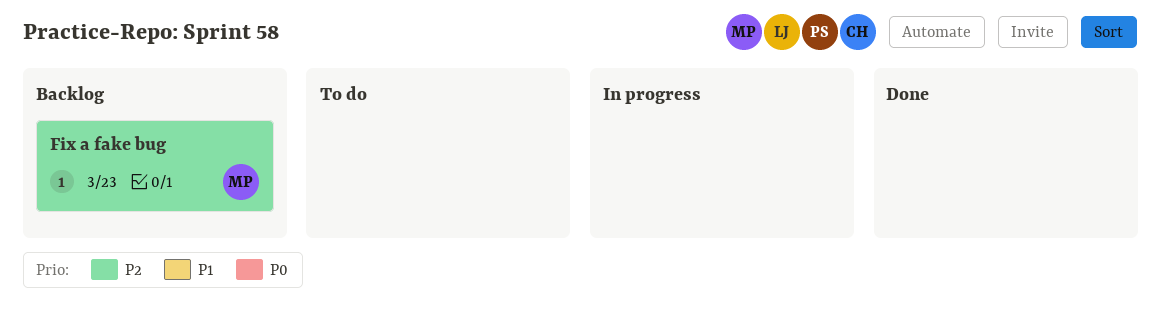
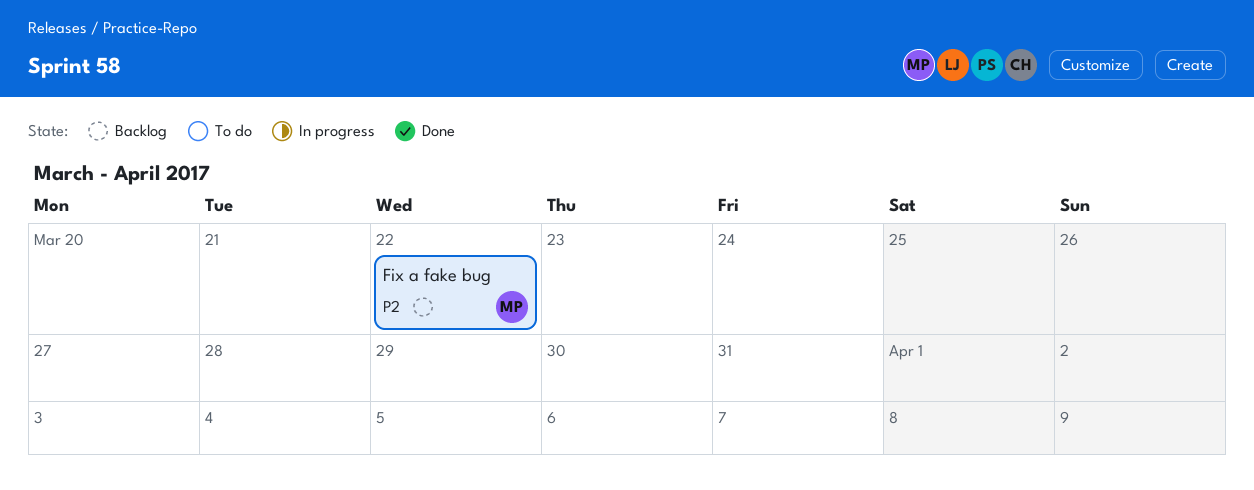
Fix a fake bug, due: Mar 23 -> Mar 22

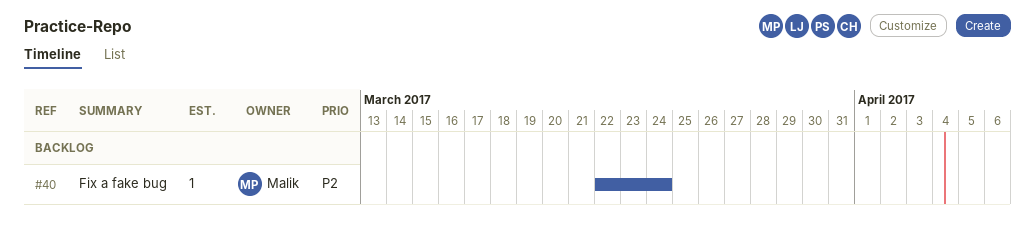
Fix a fake bug, due: Mar 22 -> Mar 24

